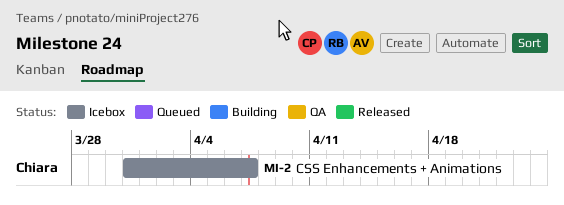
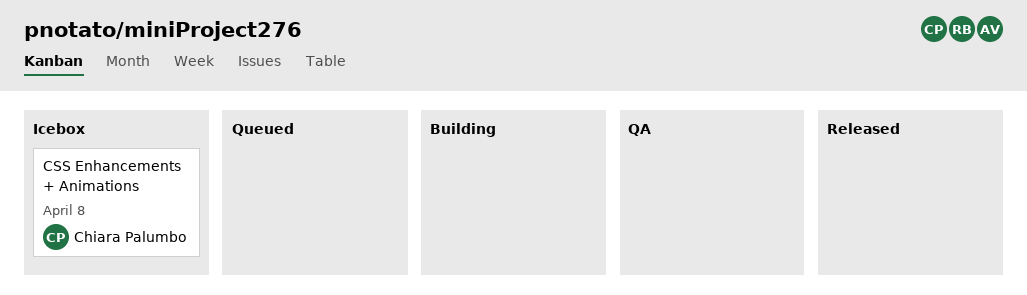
CSS Enhancements + Animations, due: Apr 7 -> Apr 8

